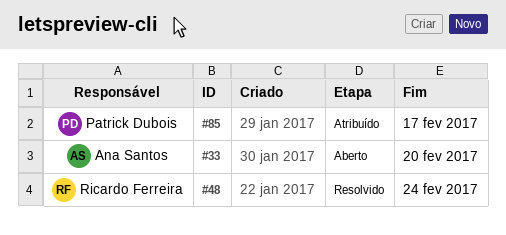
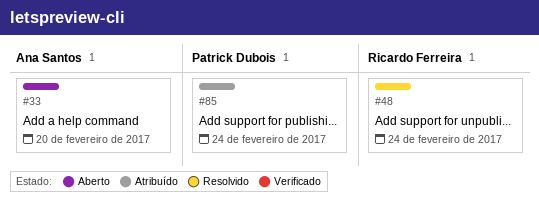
#85, due: Feb 17 -> Feb 24

